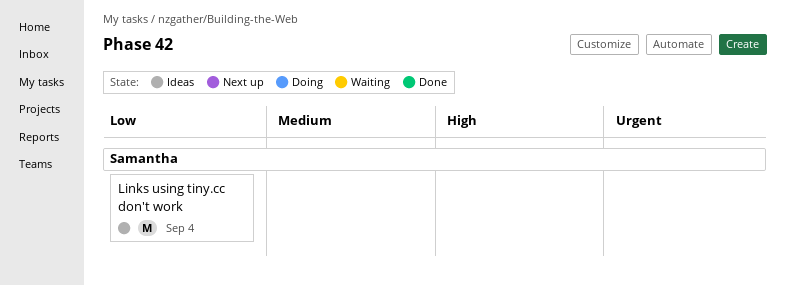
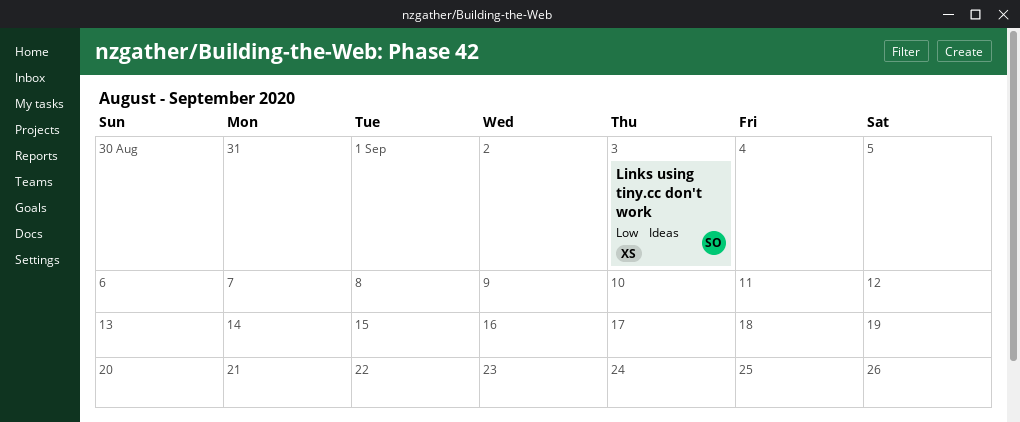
Links using tiny.cc don't work, estimate: M -> XS
Links using tiny.cc don't work, due: Sep 4 -> Sep 3

